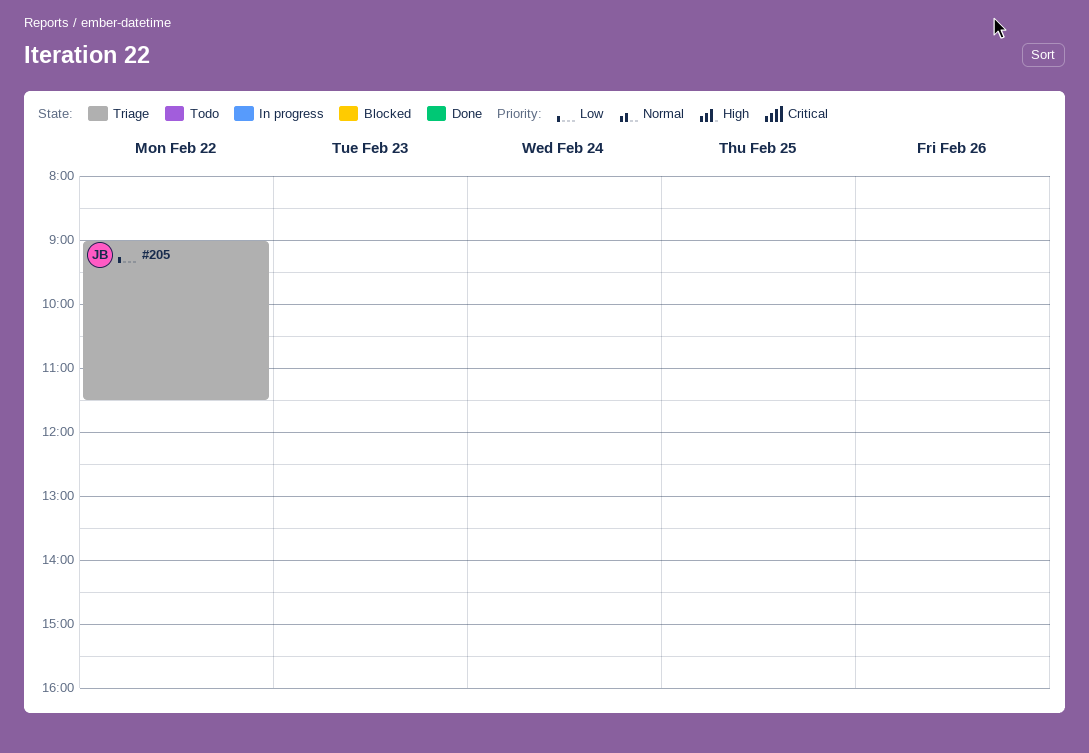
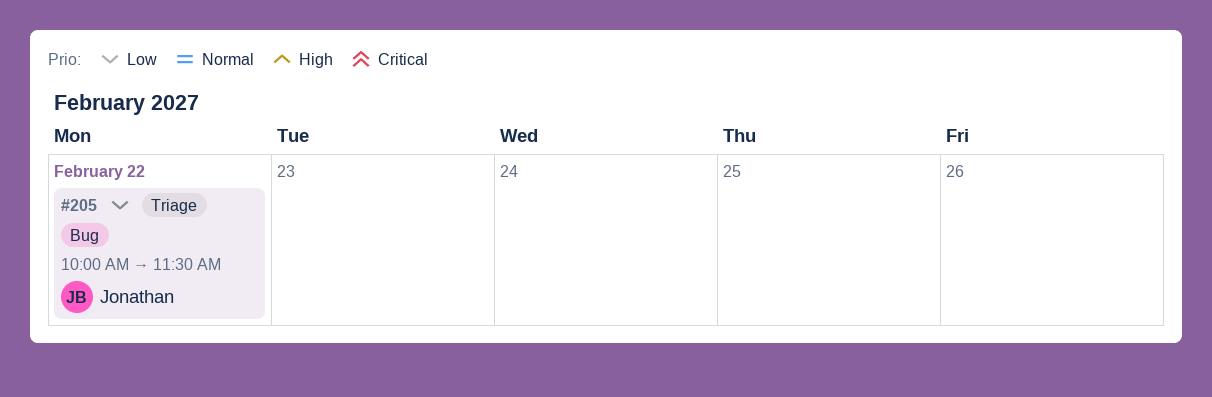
#205, begins: 09:00 -> 10:00

